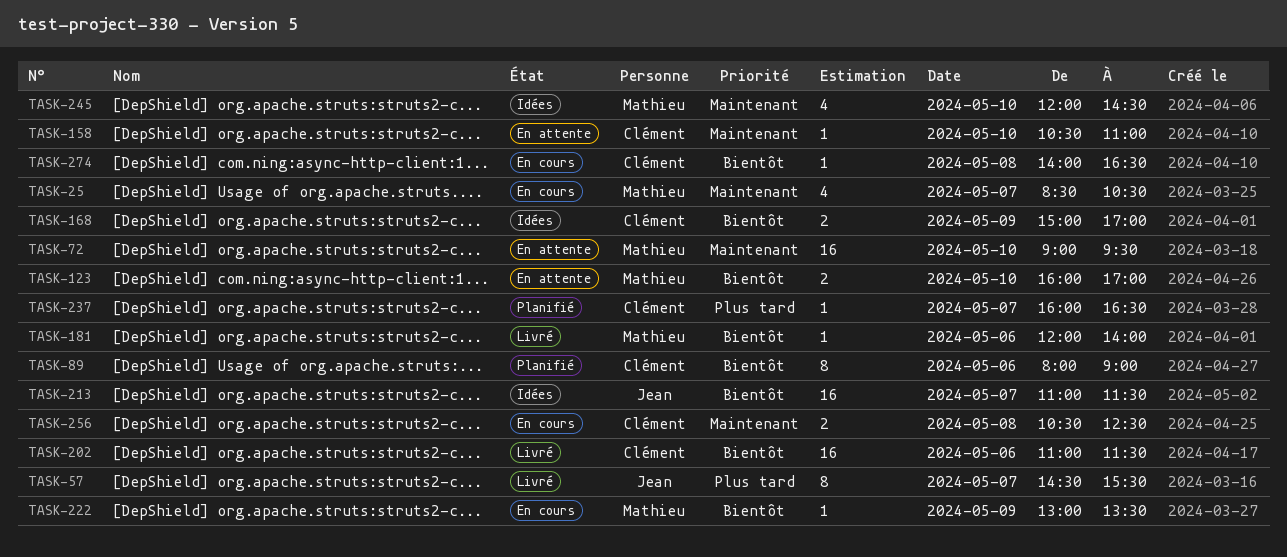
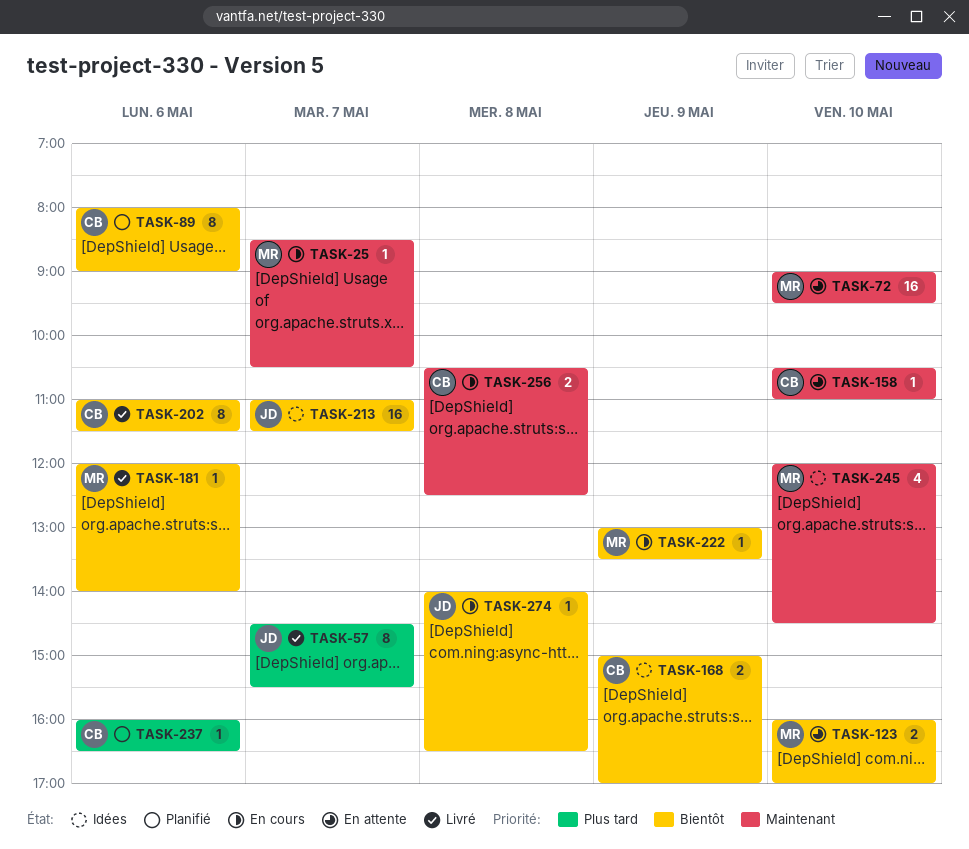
TASK-25, estimate: 4 -> 1
TASK-202, estimate: 16 -> 8
TASK-237, day: May 7 -> May 6
TASK-274, owner: Clément -> Jean

